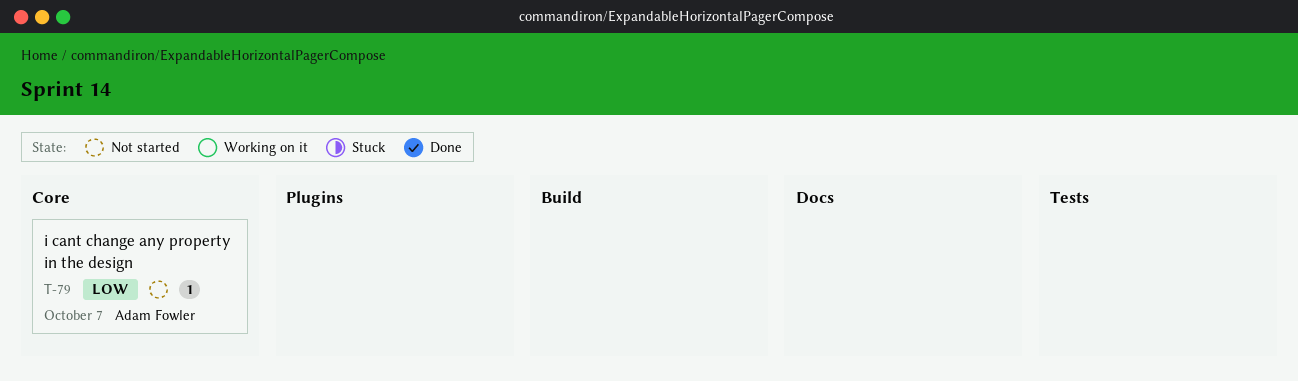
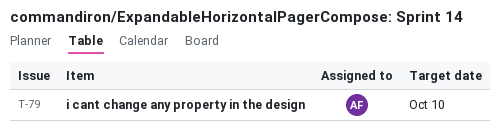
T-79, due: Oct 7 -> Oct 10

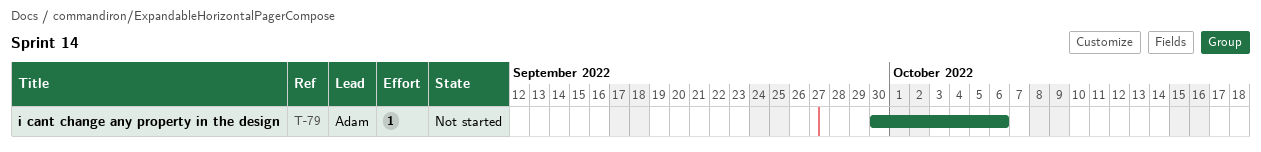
T-79, due: Oct 10 -> Oct 6

